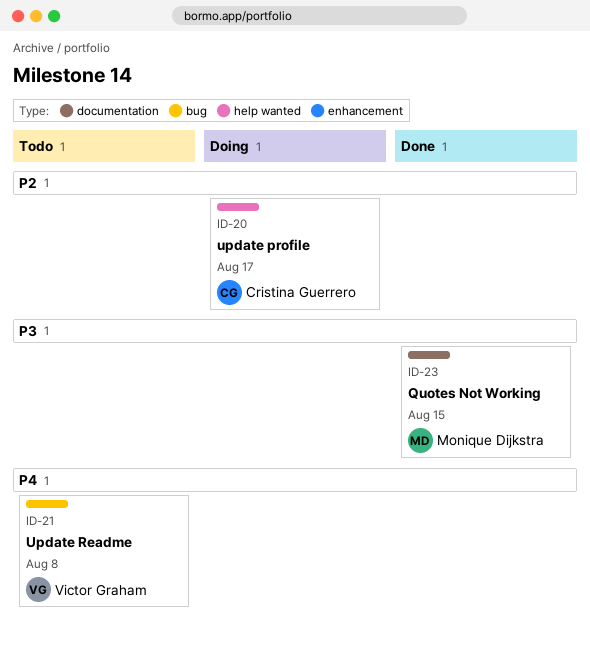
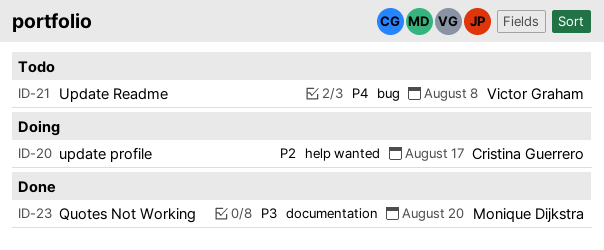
ID-23, due: Aug 15 -> Aug 20

